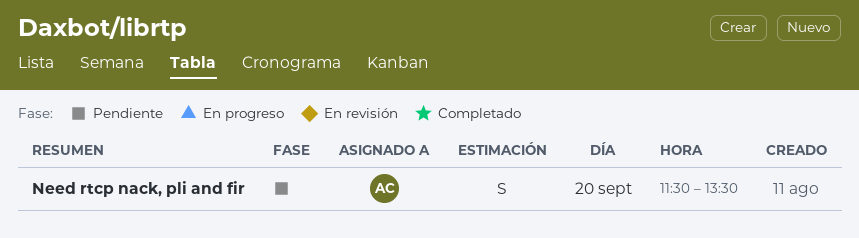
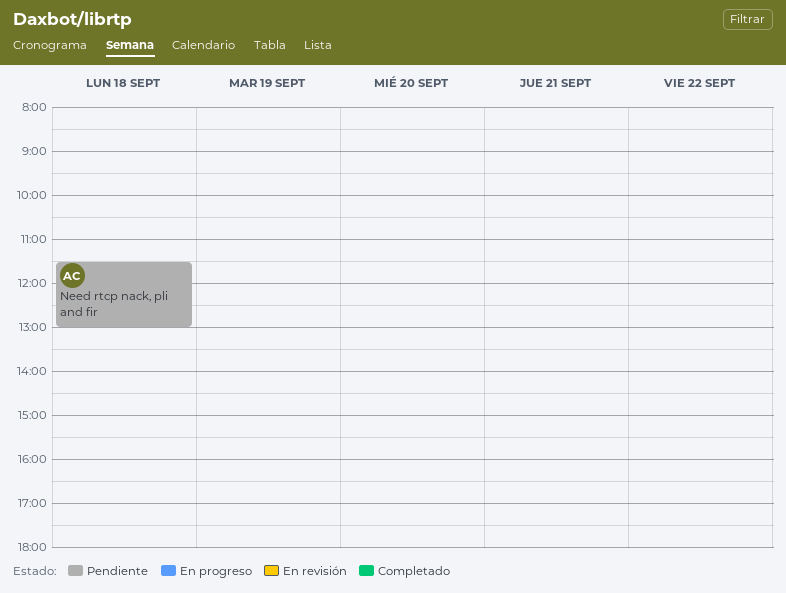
Need rtcp nack, pli and fir, day: Sep 20 -> Sep 18
Need rtcp nack, pli and fir, ends: 13:30 -> 13:00

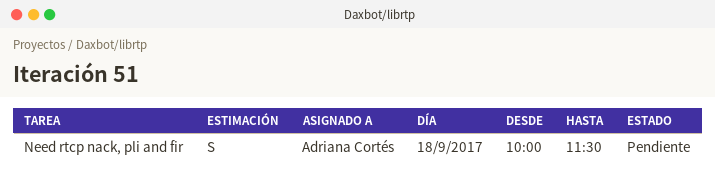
Need rtcp nack, pli and fir, begins: 11:30 -> 10:00
Need rtcp nack, pli and fir, ends: 13:00 -> 11:30

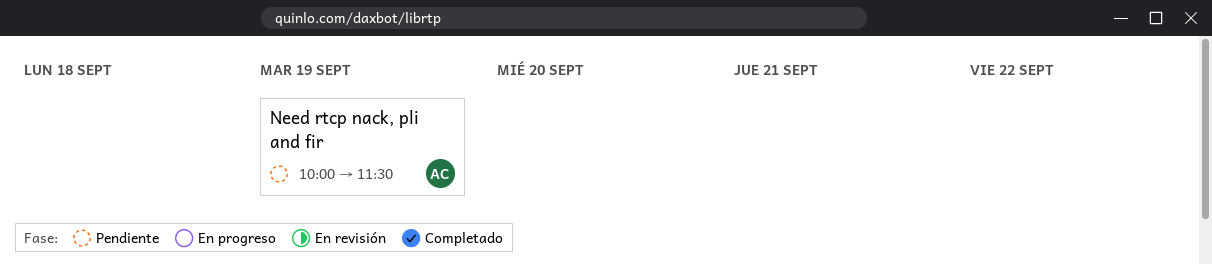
Need rtcp nack, pli and fir, day: Sep 18 -> Sep 19

